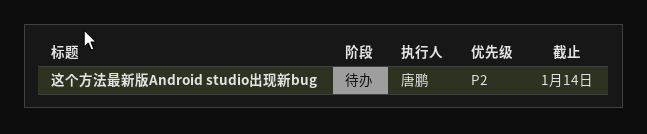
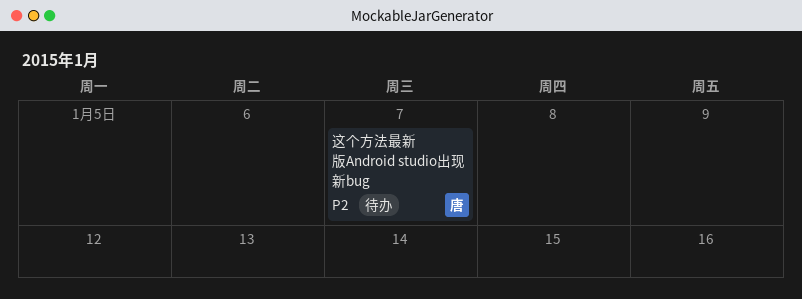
这个方法最新版Android studio出现新bug, due: Jan 14 -> Jan 7

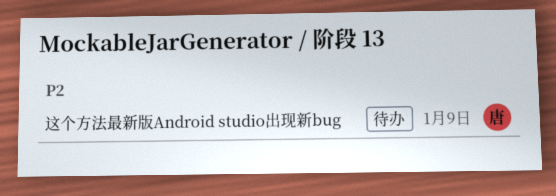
这个方法最新版Android studio出现新bug, due: Jan 7 -> Jan 9

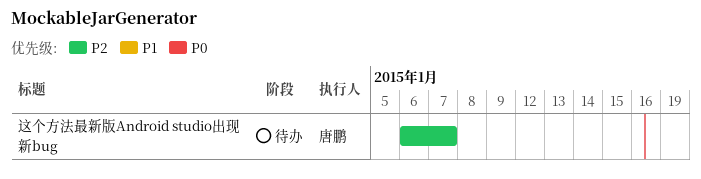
这个方法最新版Android studio出现新bug, due: Jan 9 -> Jan 7

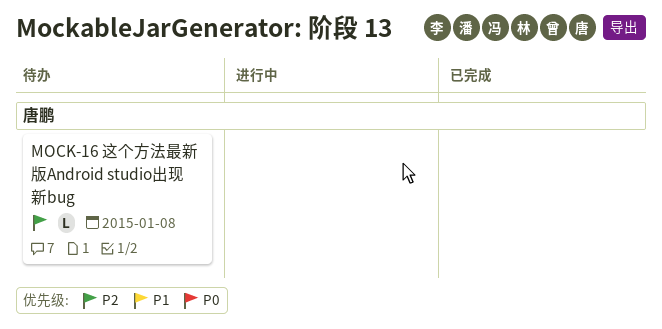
这个方法最新版Android studio出现新bug, due: Jan 7 -> Jan 8

